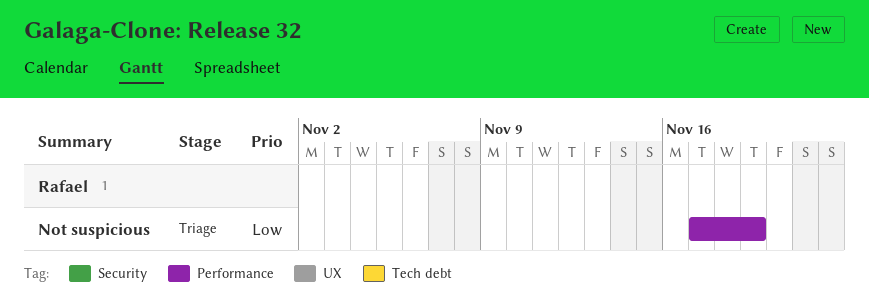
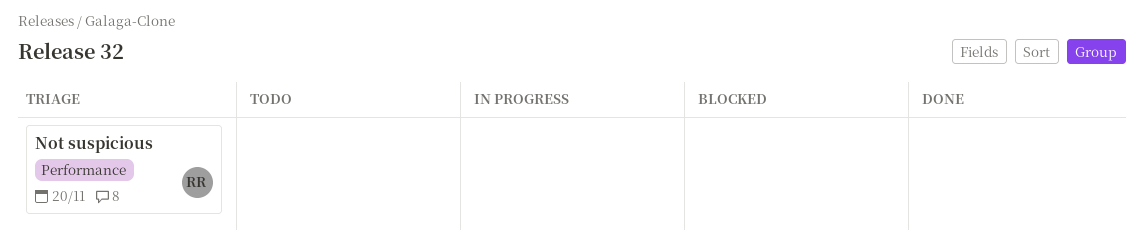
Not suspicious, due: Nov 19 -> Nov 20

